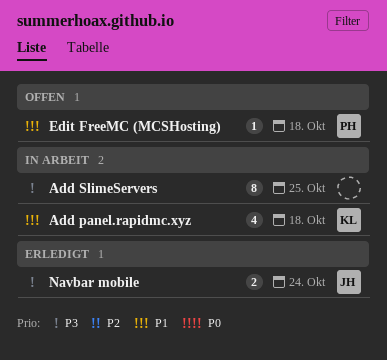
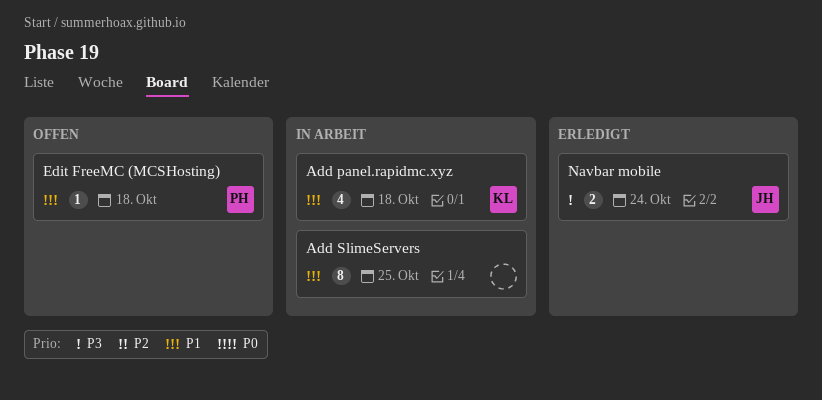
Add SlimeServers, priority: P3 -> P1

